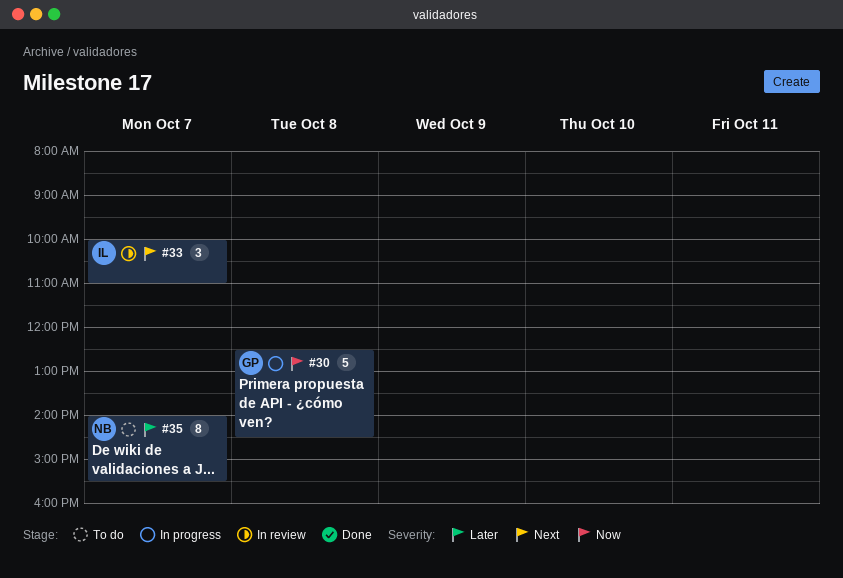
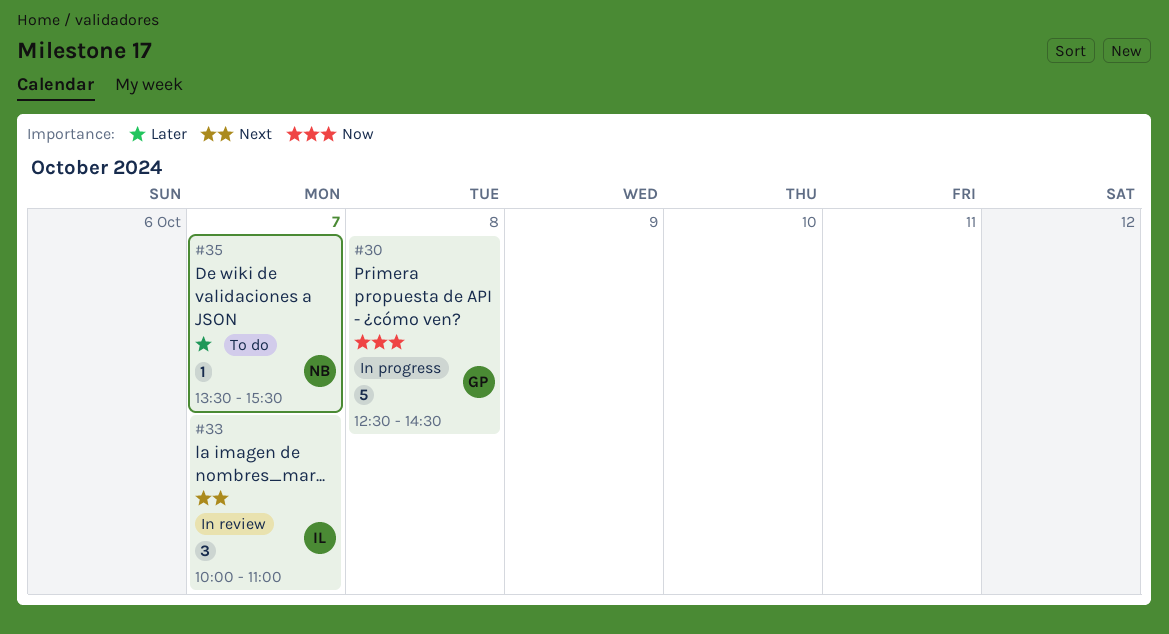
#35, estimate: 8 -> 1
#35, begins: 14:00 -> 13:30

